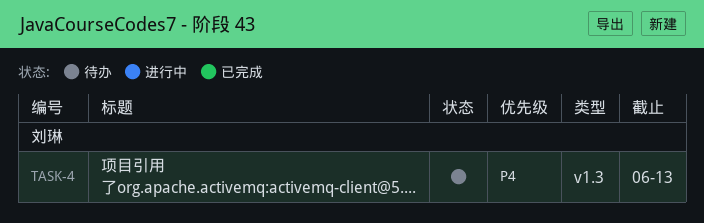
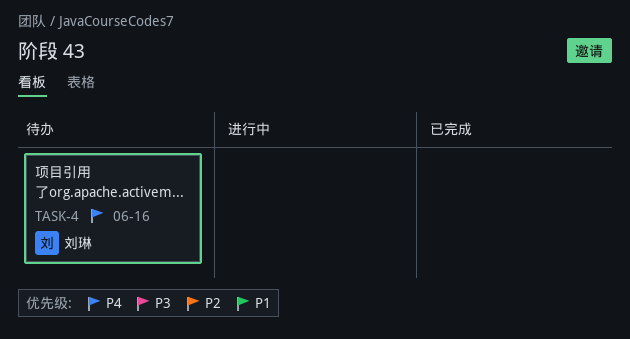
TASK-4, due: Jun 13 -> Jun 16

